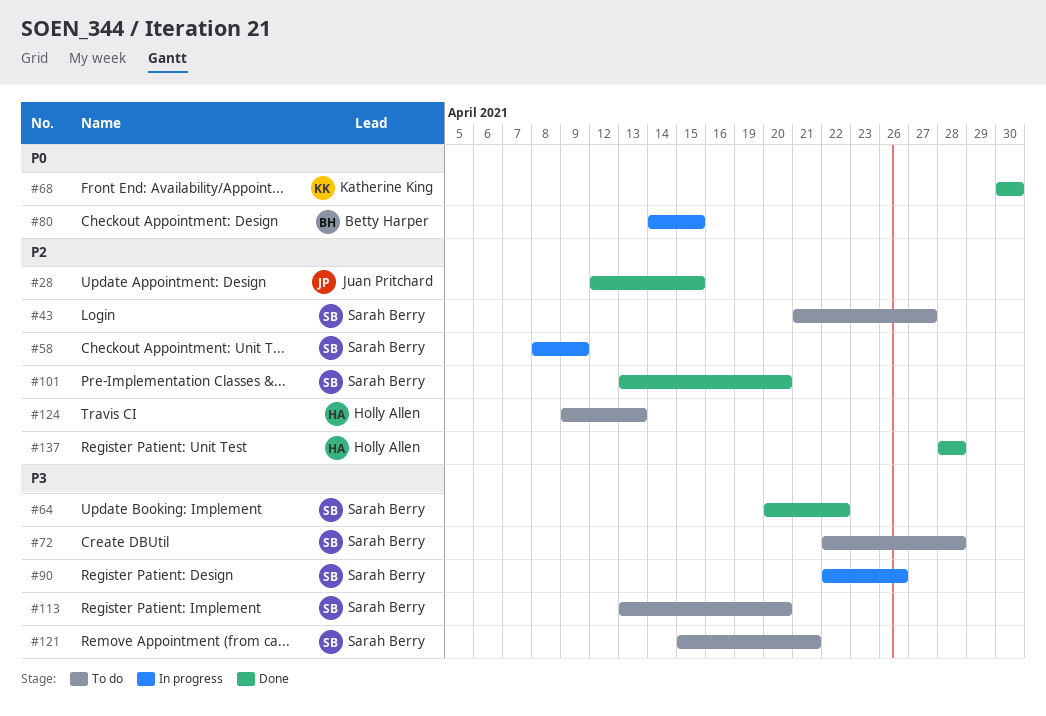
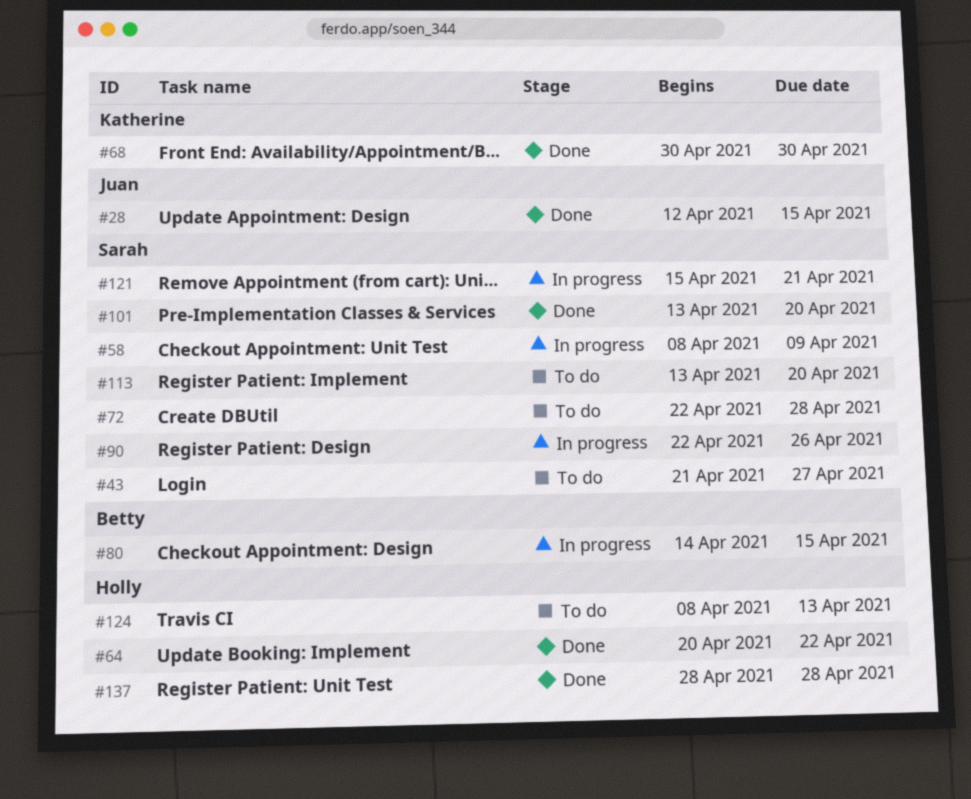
#64, owner: Sarah Berry -> Holly Allen
#121, status: To do -> In progress
#124, start: Apr 9 -> Apr 8

